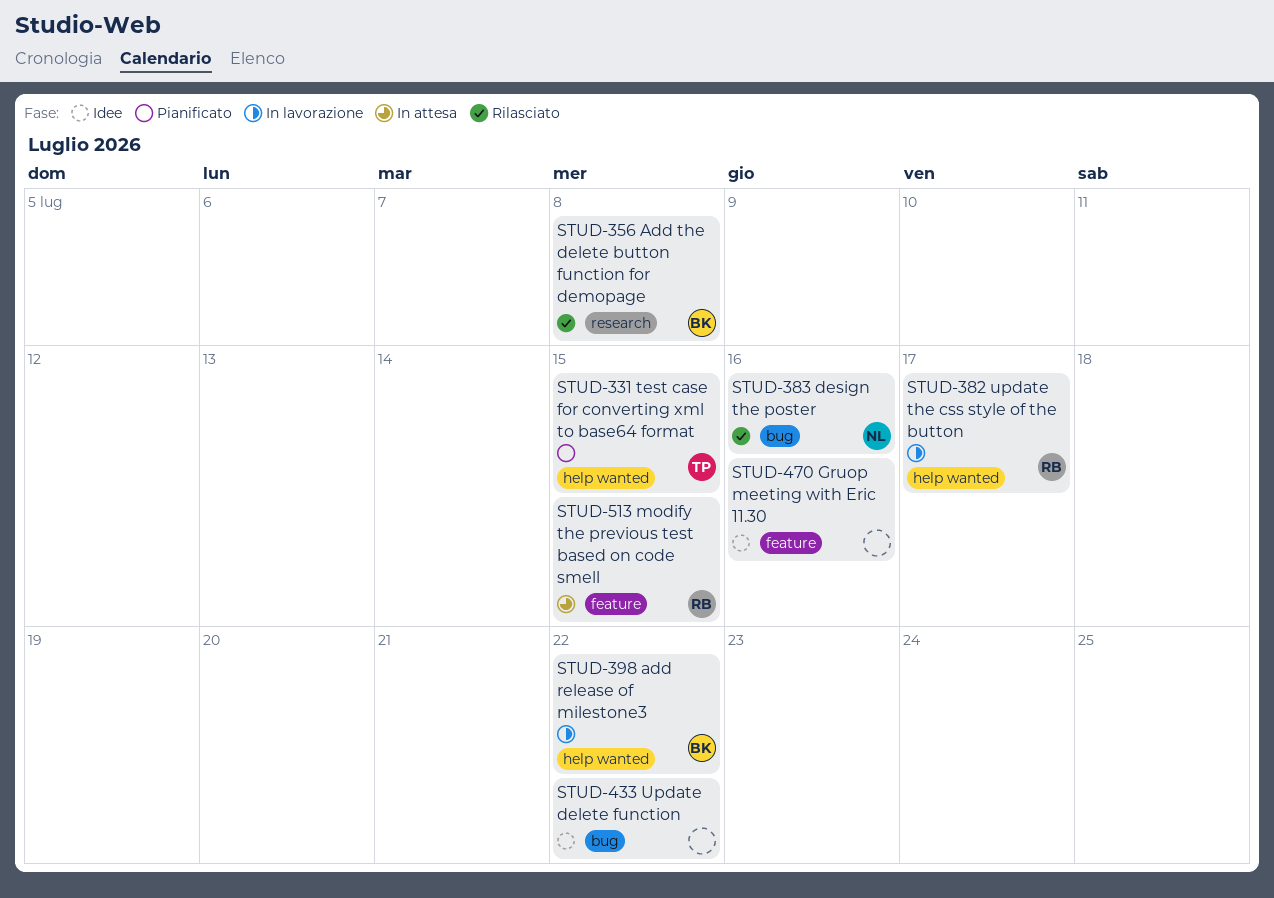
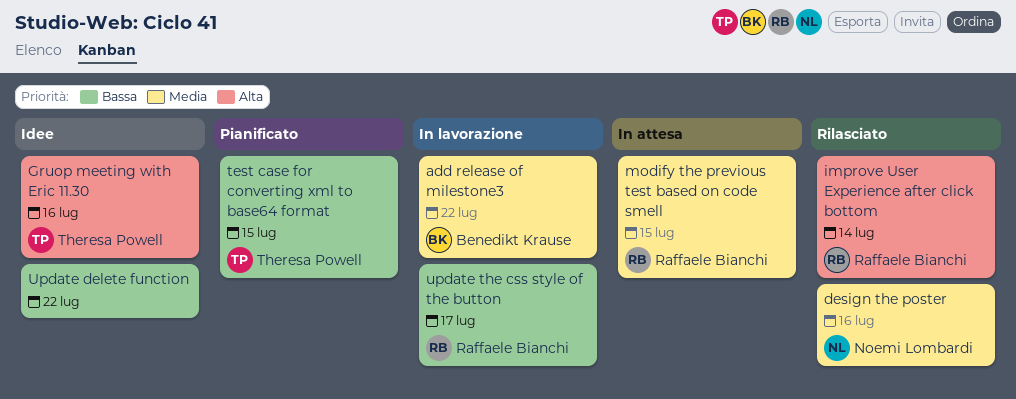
Add the delete button function for demopage: present -> none
Gruop meeting with Eric 11.30, owner: none -> Theresa Powell
improve User Experience after click bottom: none -> present

